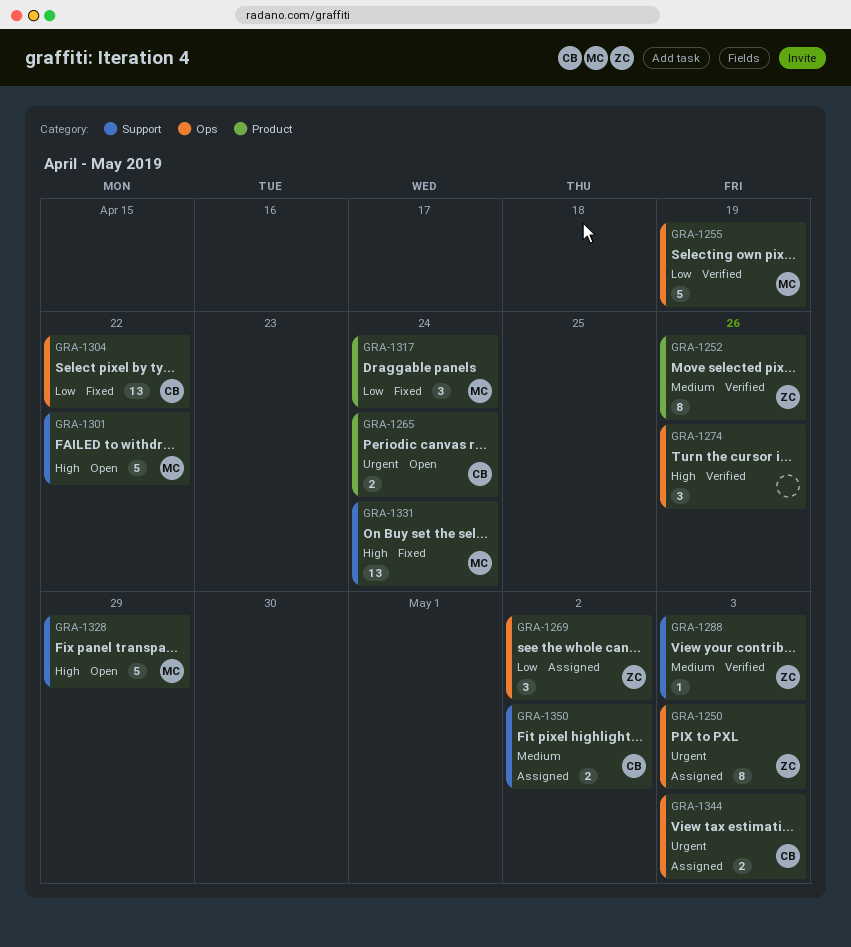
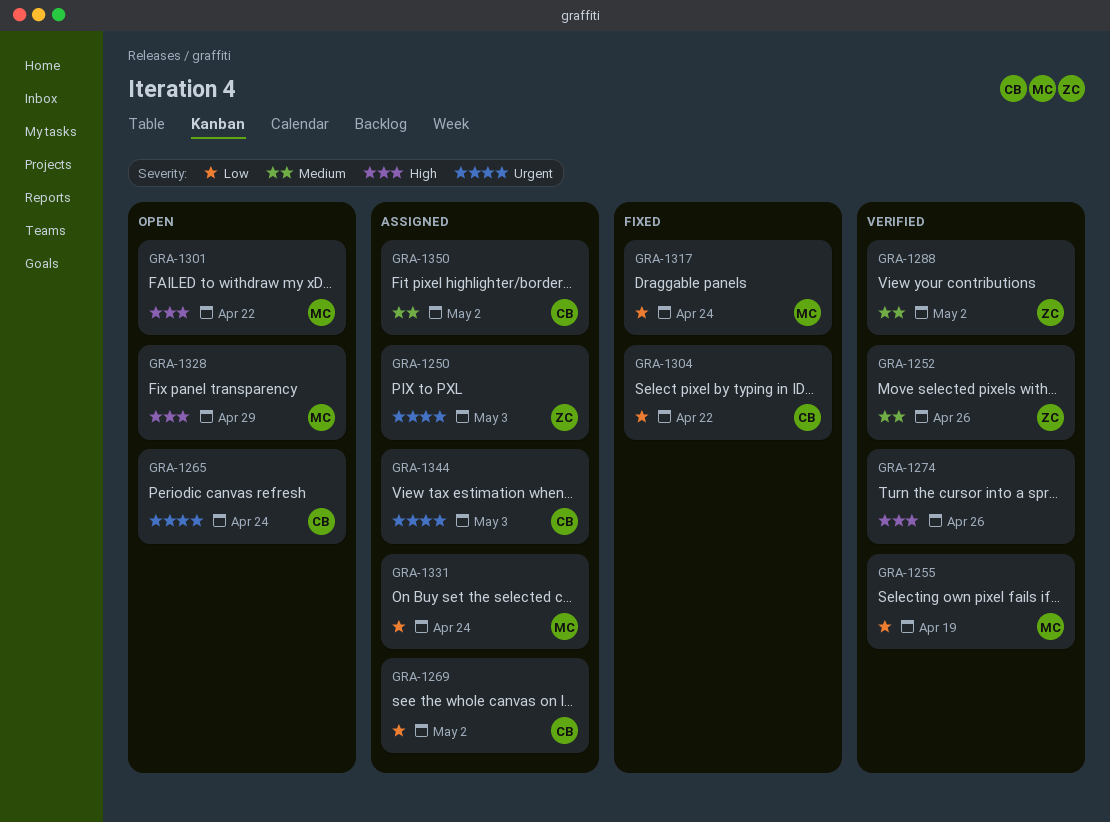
GRA-1269, owner: ZC -> CB
GRA-1288, due: May 3 -> May 2
GRA-1331, status: Fixed -> Assigned
GRA-1331, priority: High -> Low

